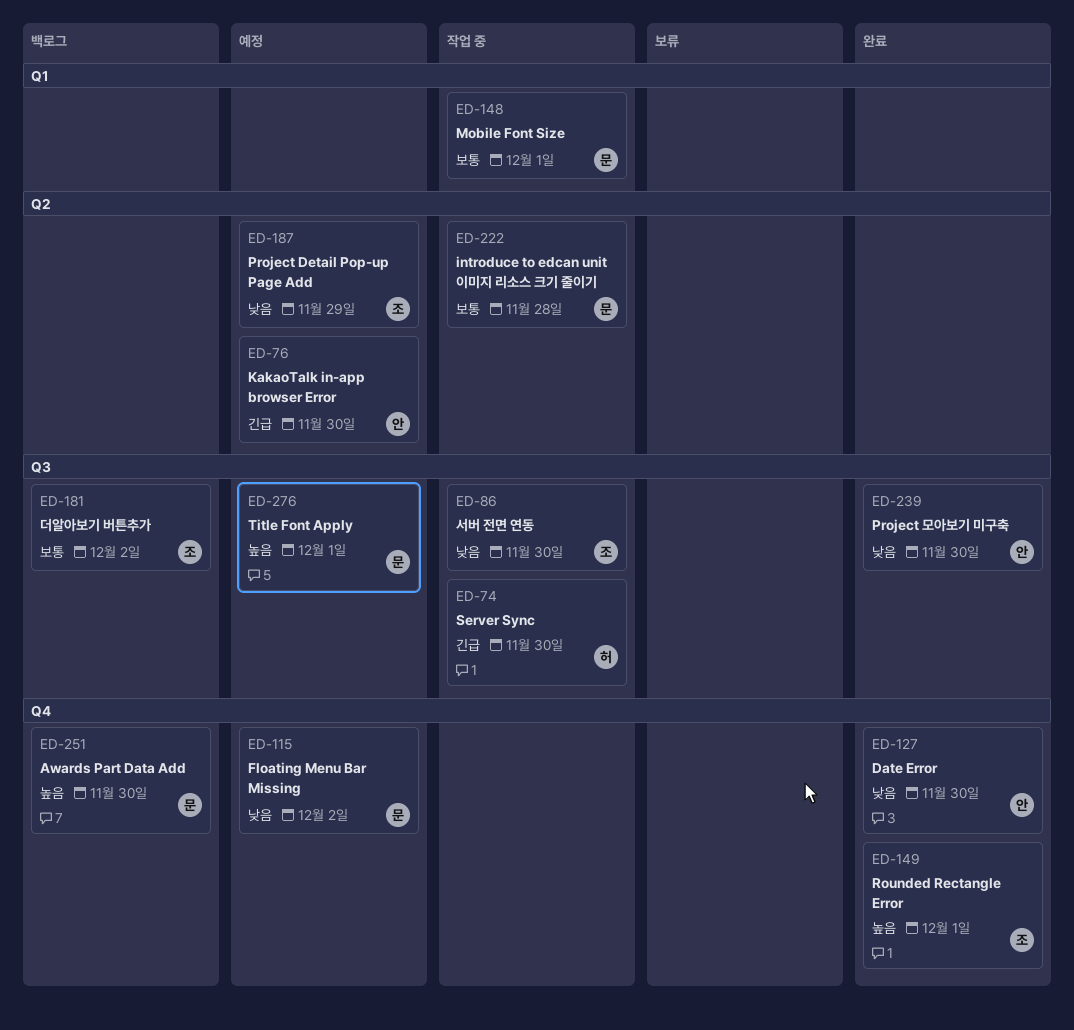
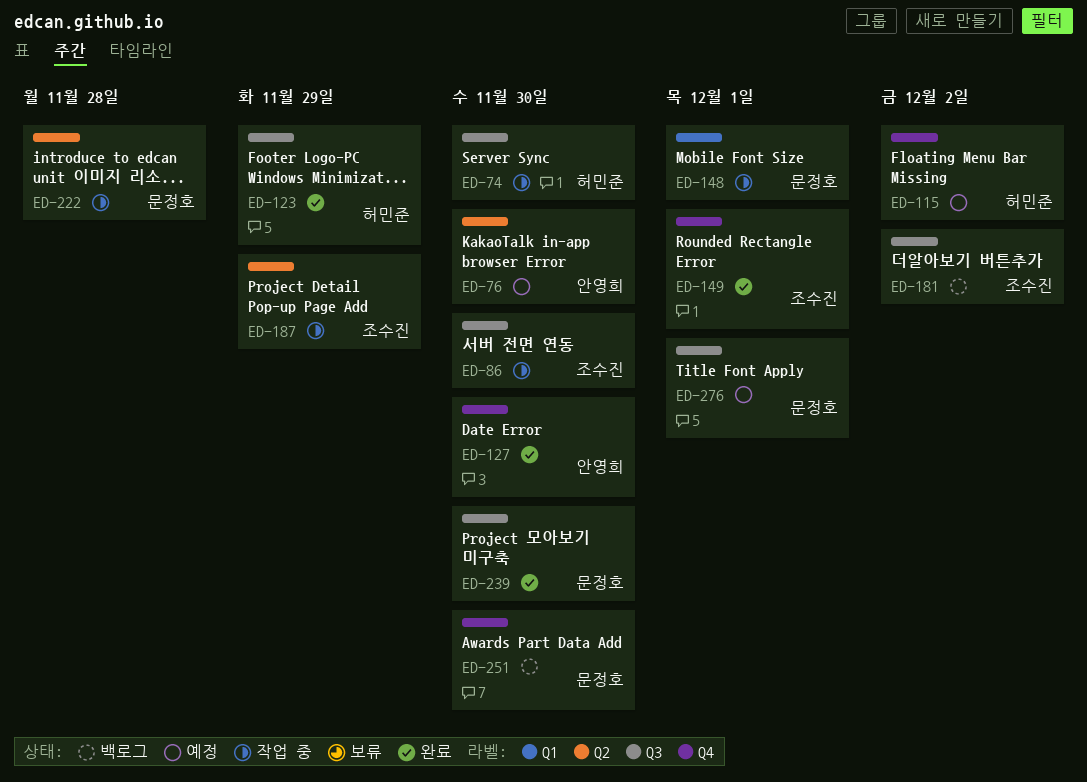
ED-115, owner: 문정호 -> 허민준
ED-123: none -> present
ED-187, status: 예정 -> 작업 중
ED-239, owner: 안영희 -> 문정호

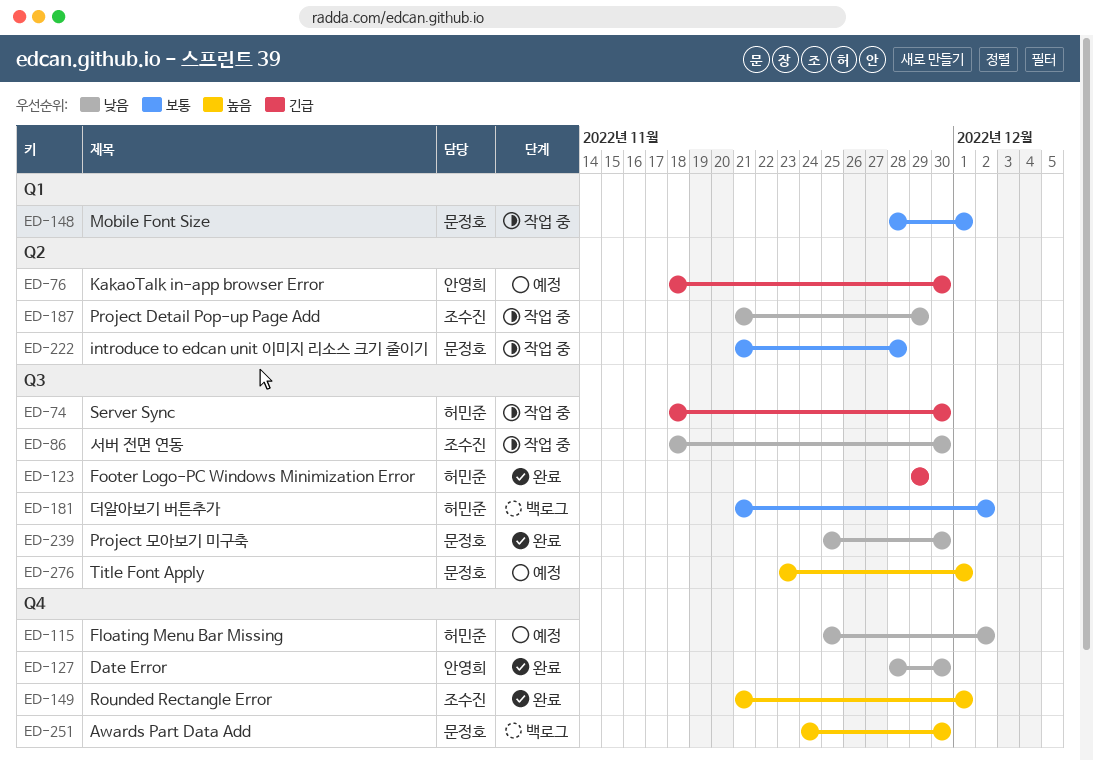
ED-181, owner: 조수진 -> 허민준

